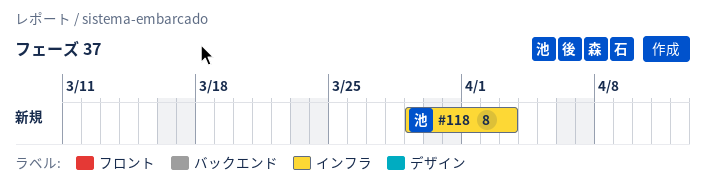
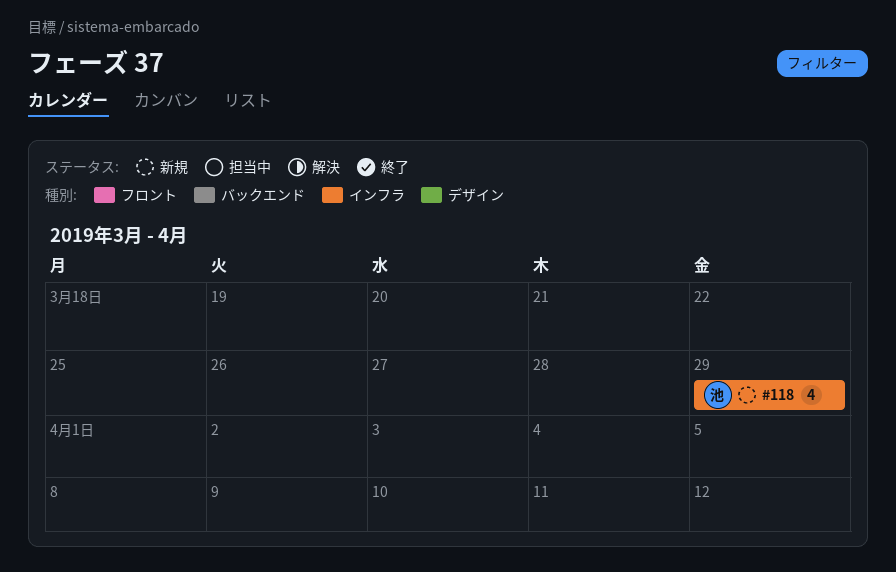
#118, estimate: 8 -> 4
#118, due: Apr 3 -> Mar 29

